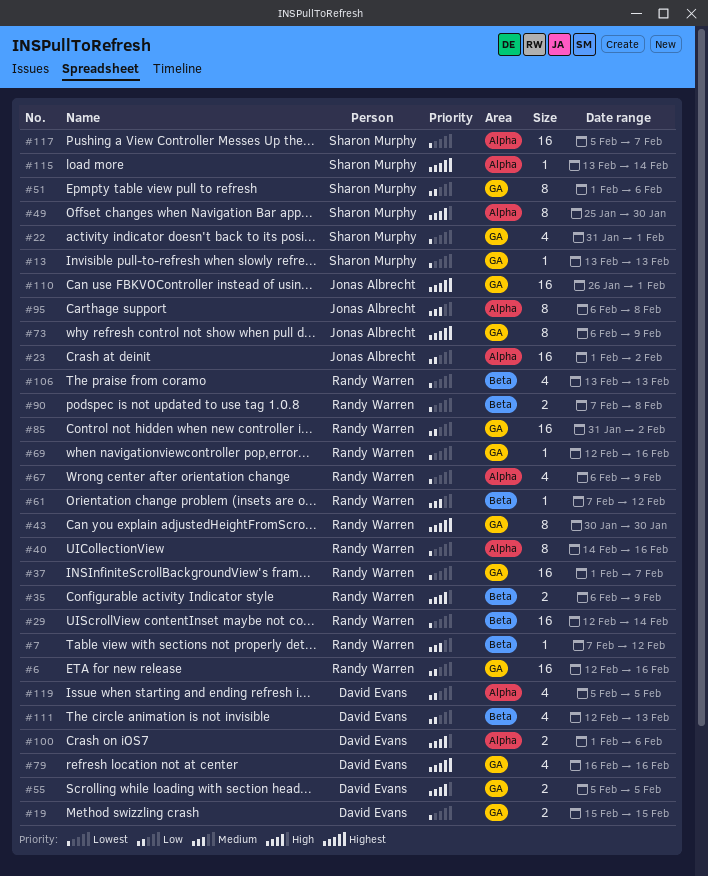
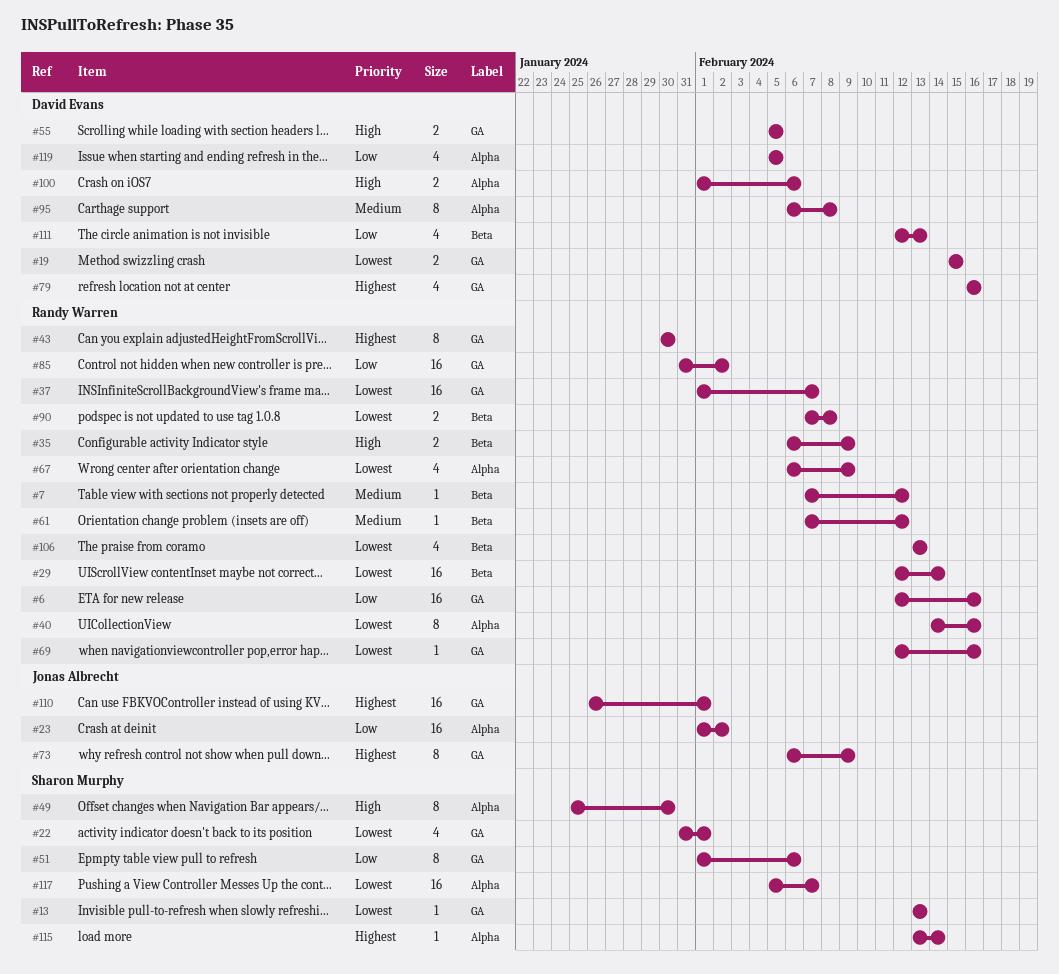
#95, owner: Jonas Albrecht -> David Evans

